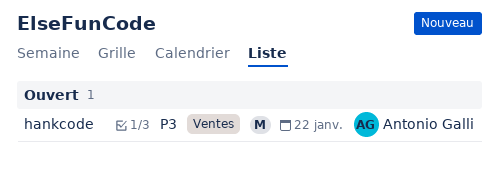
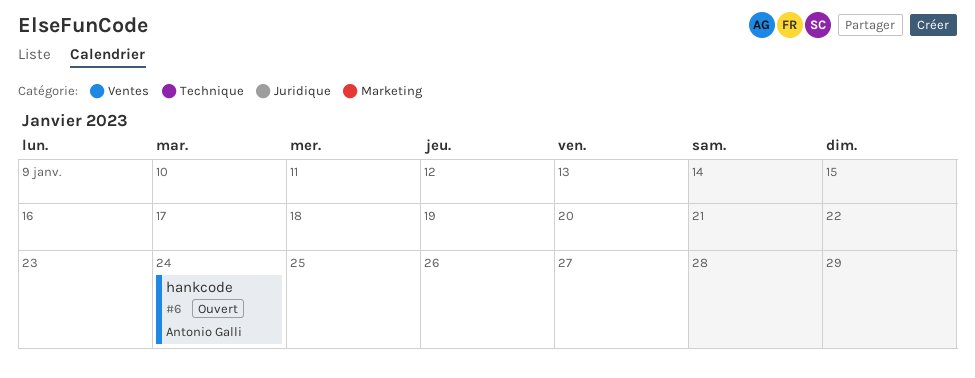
hankcode, due: Jan 22 -> Jan 24

